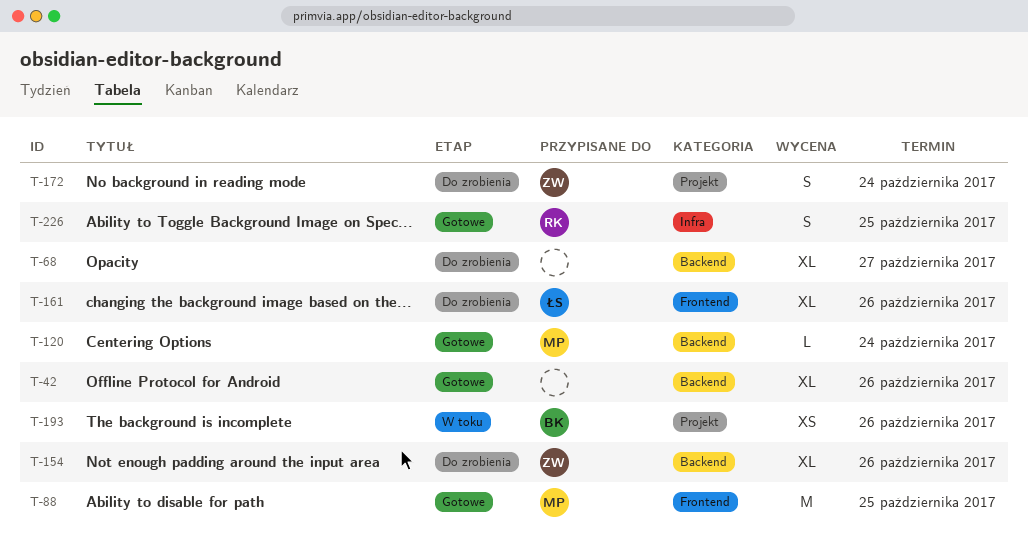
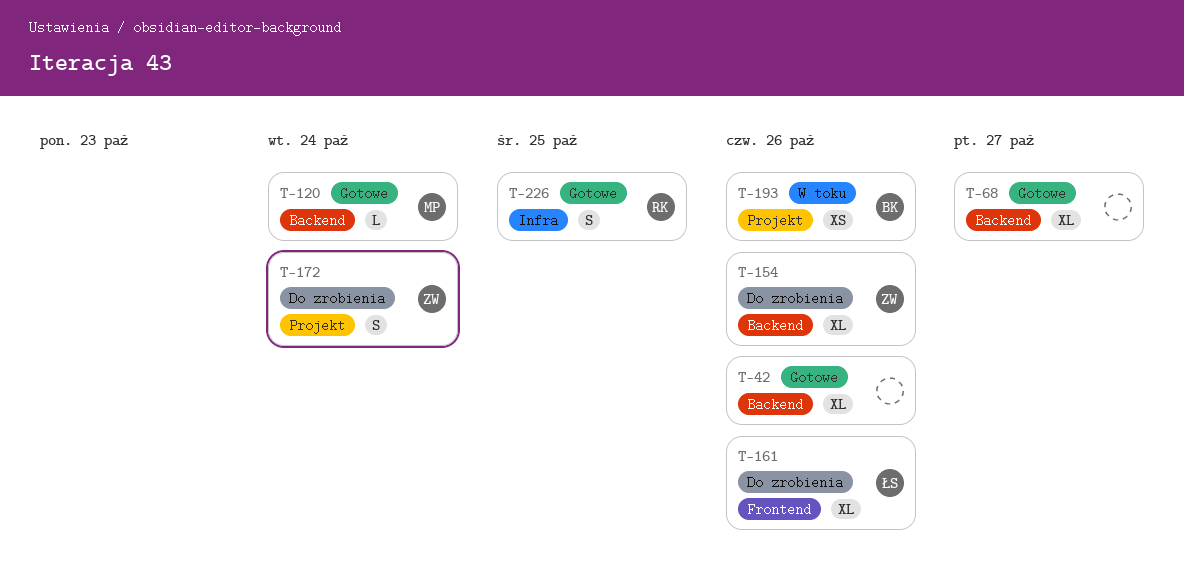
T-68, status: Do zrobienia -> Gotowe
T-88: present -> none

